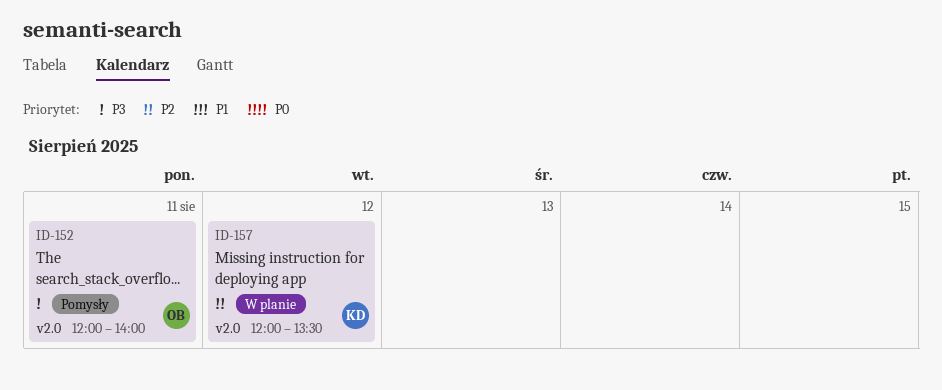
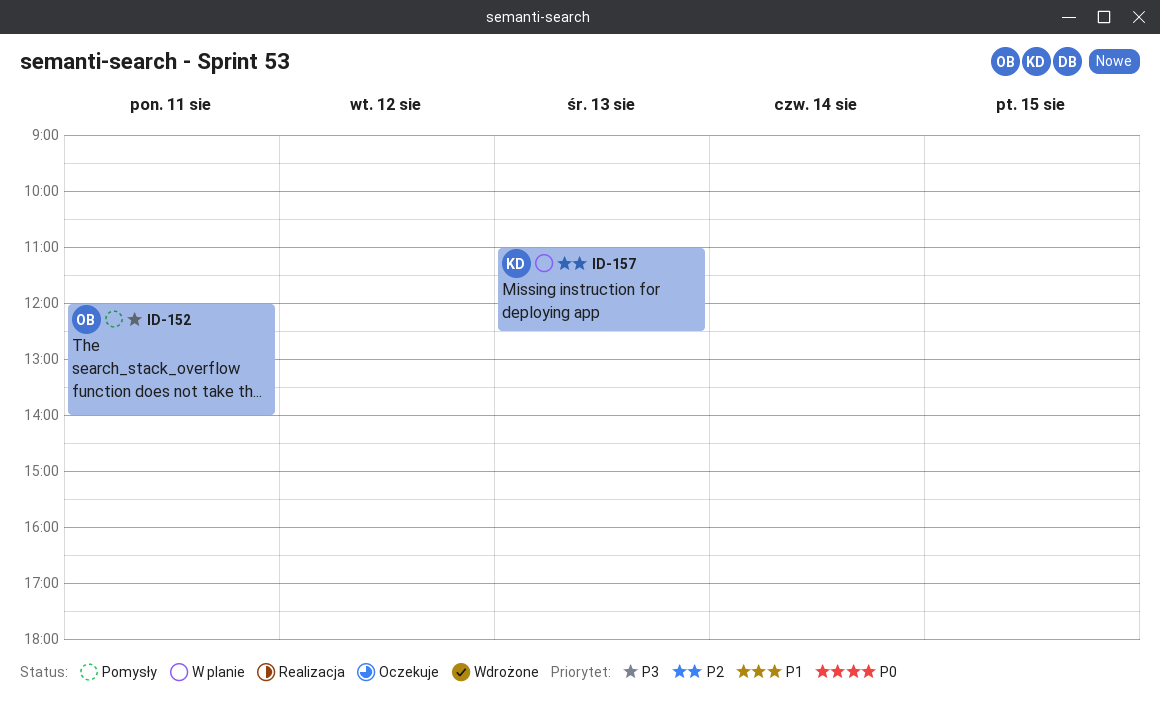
ID-157, day: Aug 12 -> Aug 13
ID-157, begins: 12:00 -> 11:00
ID-157, ends: 13:30 -> 12:30

